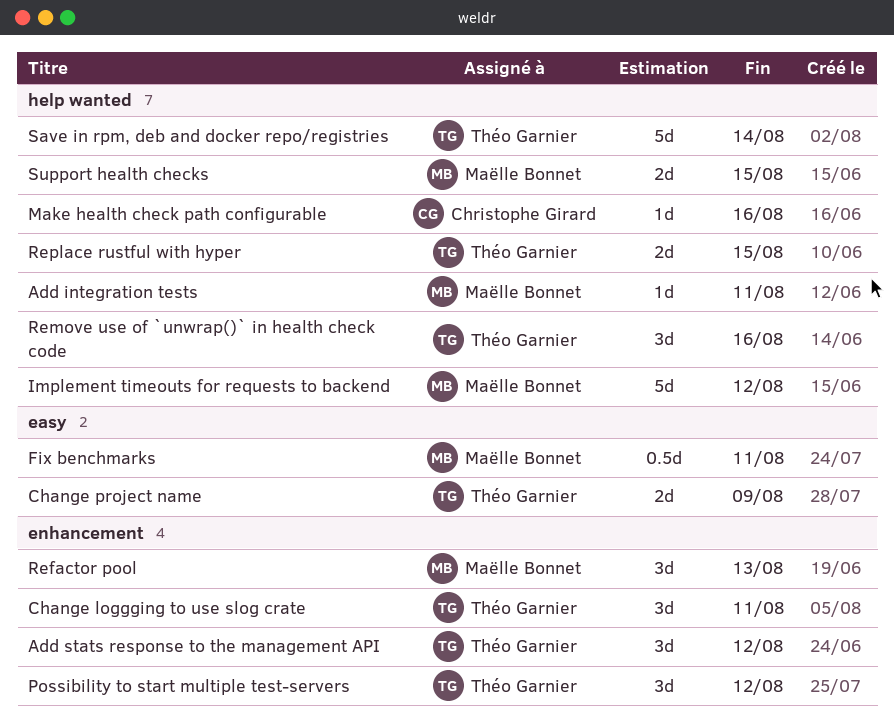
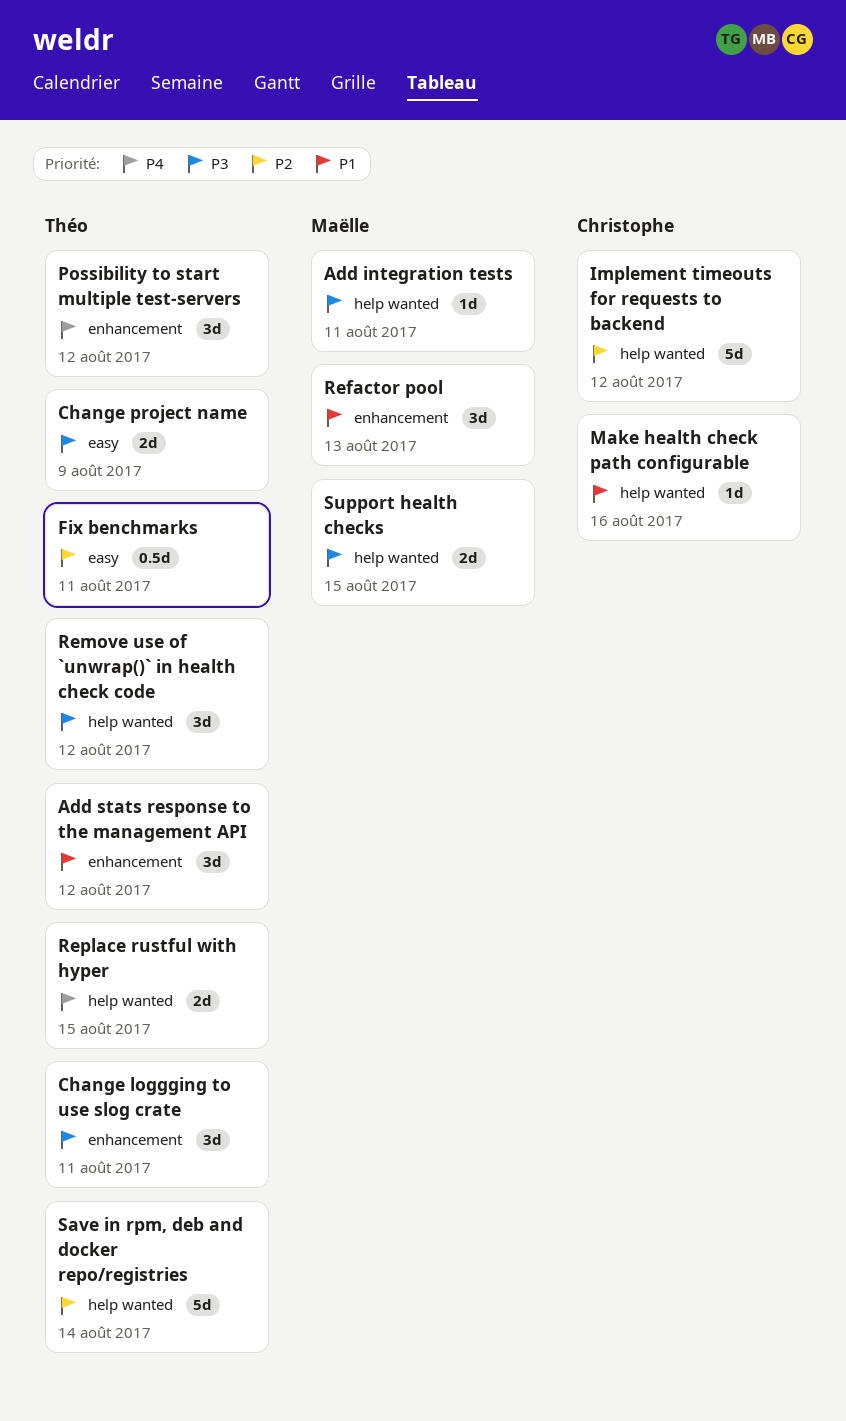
Fix benchmarks, owner: Maëlle Bonnet -> Théo Garnier
Implement timeouts for requests to backend, owner: Maëlle Bonnet -> Christophe Girard
Remove use of `unwrap()` in health check code, due: Aug 16 -> Aug 12

